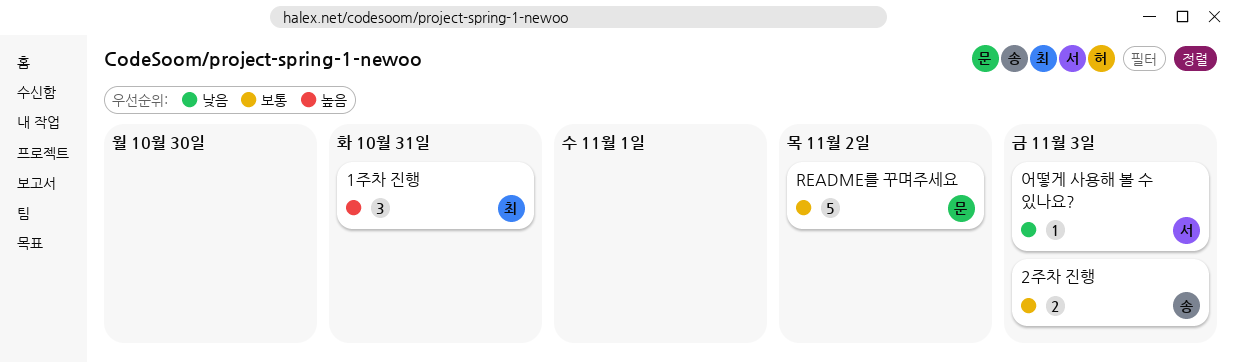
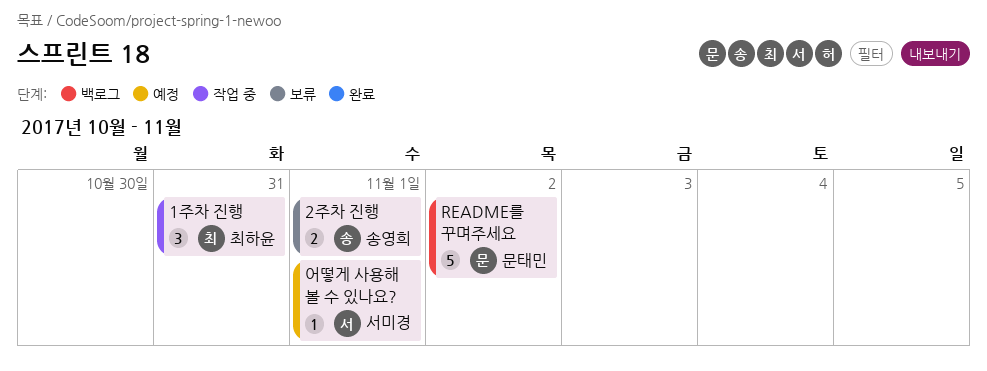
2주차 진행, due: Nov 3 -> Nov 1
어떻게 사용해 볼 수 있나요?, due: Nov 3 -> Nov 1

